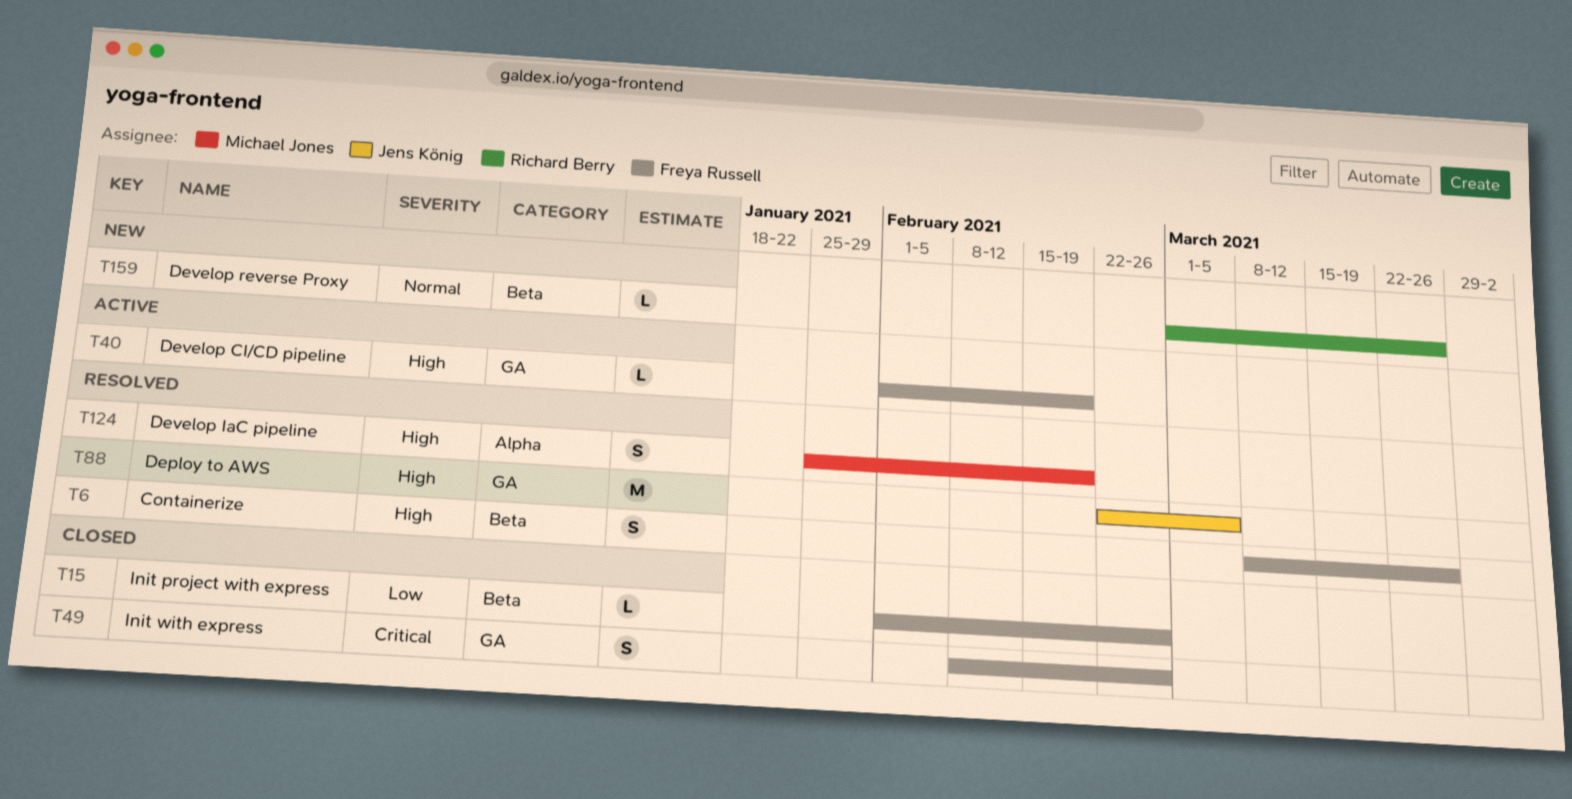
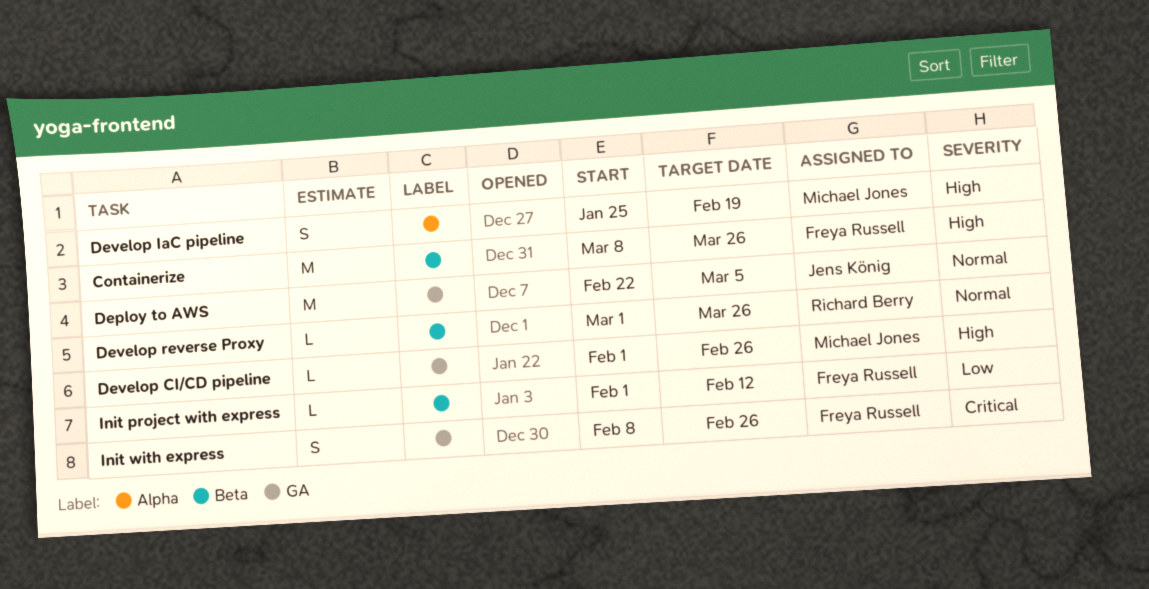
Containerize, estimate: S -> M
Deploy to AWS, priority: High -> Normal
Develop CI/CD pipeline, owner: Freya Russell -> Michael Jones
Develop CI/CD pipeline, due: Feb 19 -> Feb 26
Init project with express, due: Feb 26 -> Feb 12

